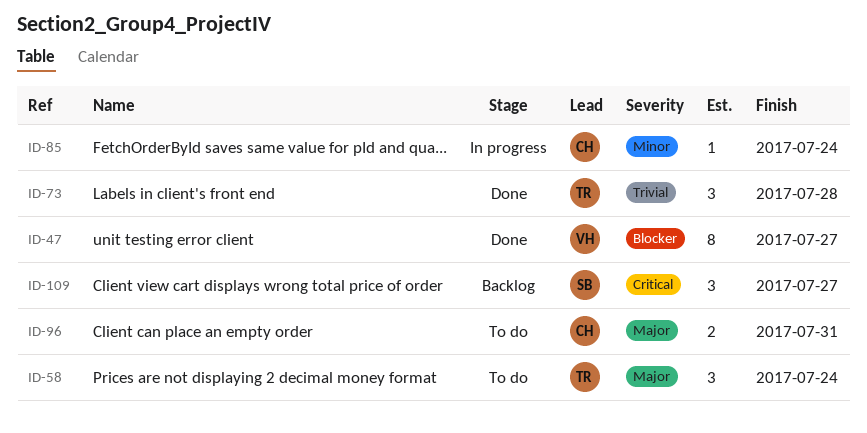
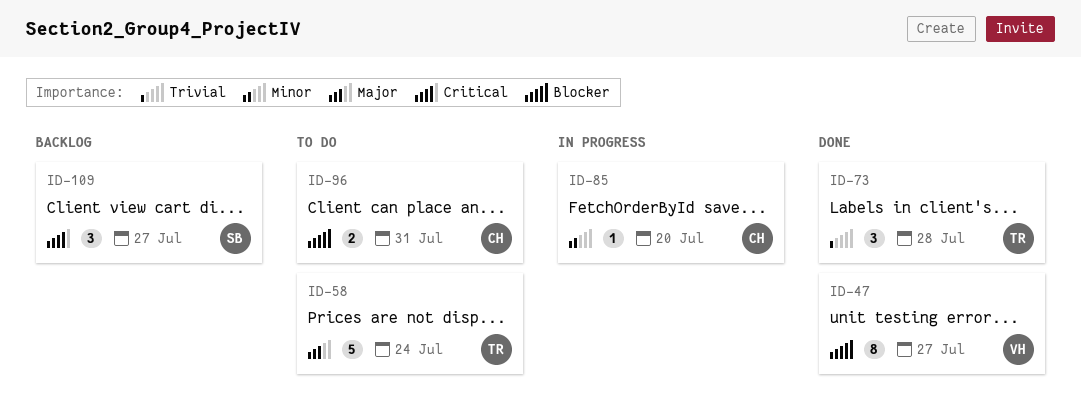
ID-58, estimate: 3 -> 5
ID-85, due: Jul 24 -> Jul 20
ID-96, priority: Major -> Blocker

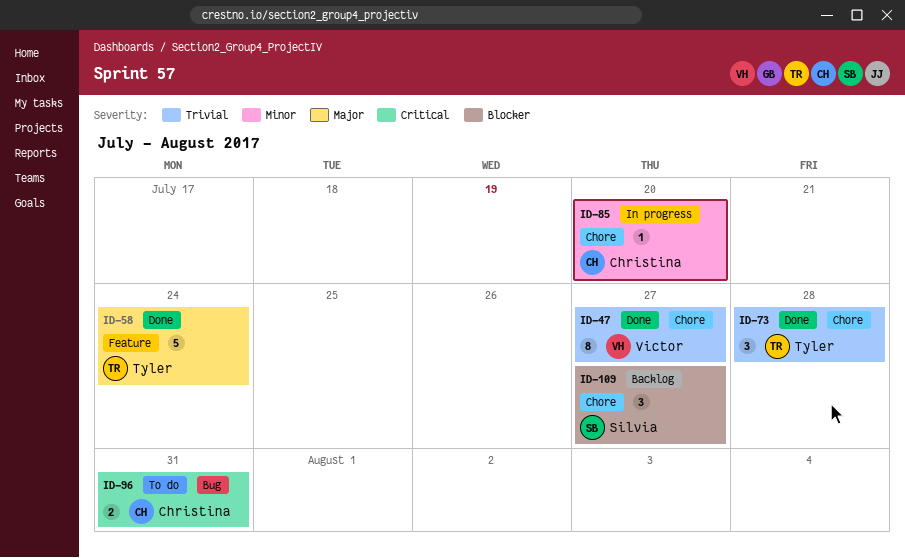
ID-47, priority: Blocker -> Trivial
ID-58, status: To do -> Done
ID-96, priority: Blocker -> Critical
ID-109, priority: Critical -> Blocker

